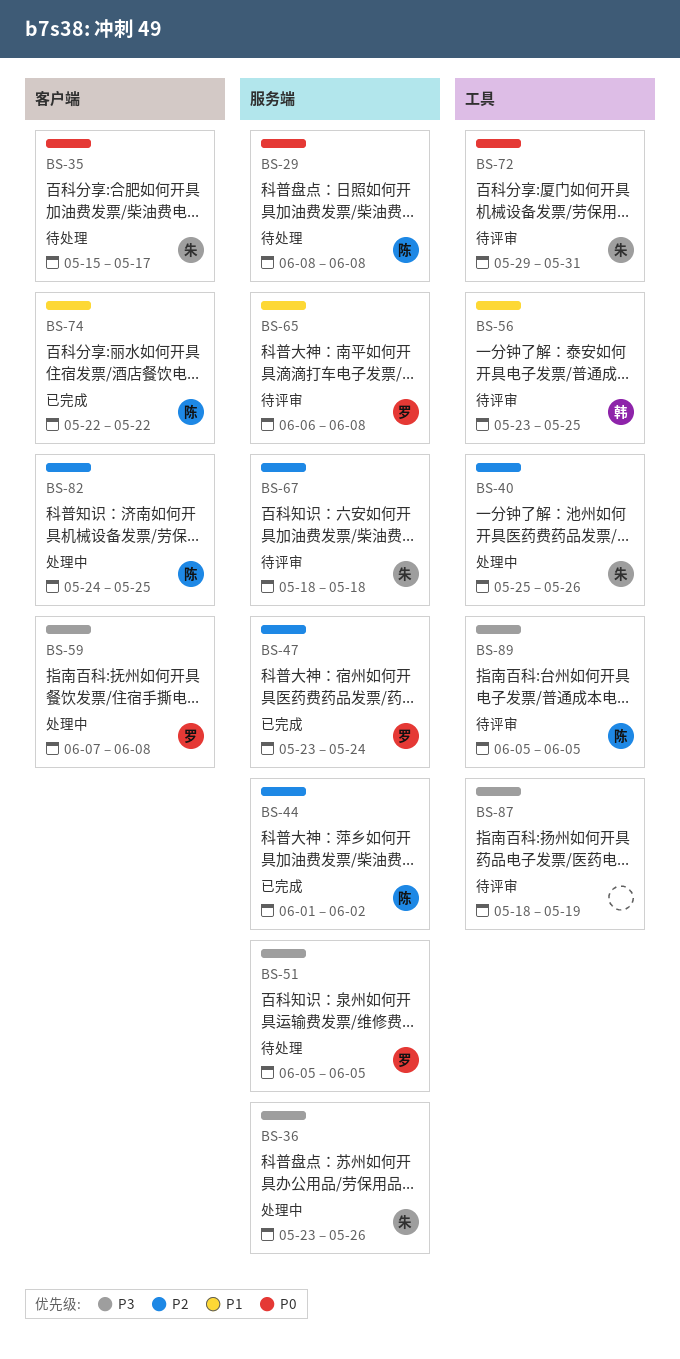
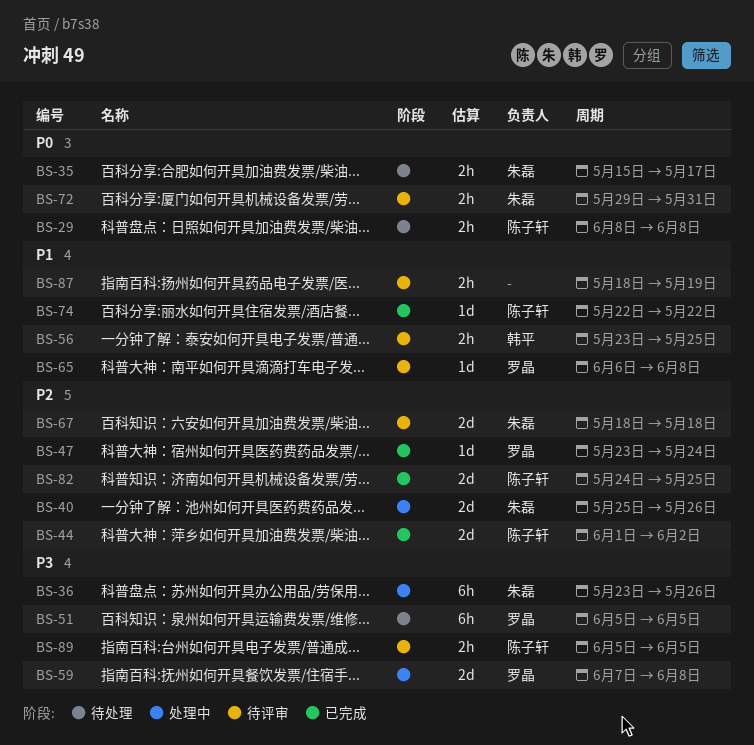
BS-82, status: 处理中 -> 已完成
BS-87, priority: P3 -> P1

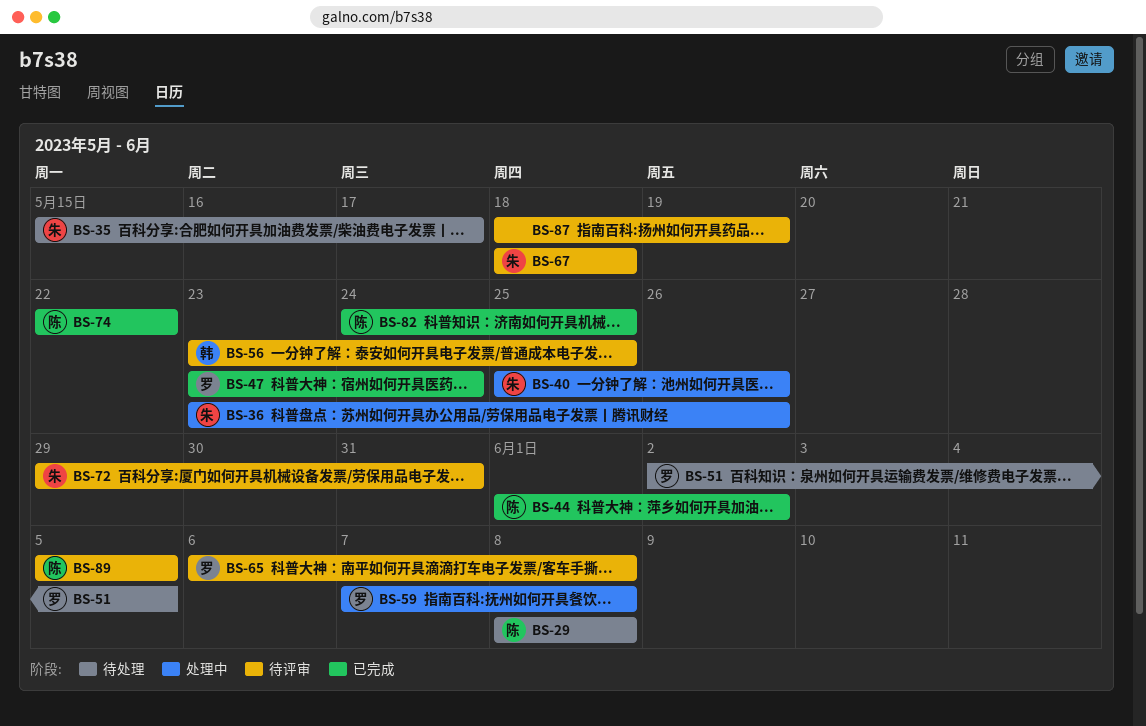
BS-51, start: Jun 5 -> Jun 2

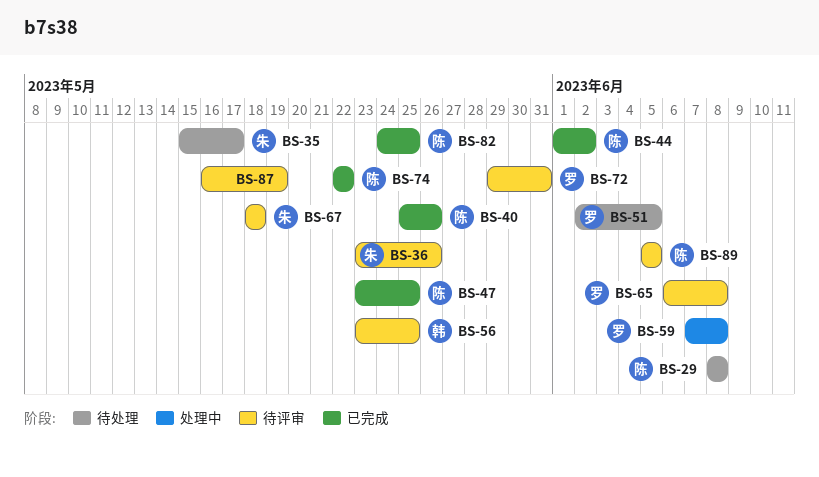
BS-36, status: 处理中 -> 待评审
BS-40, status: 处理中 -> 已完成
BS-40, owner: 朱 -> 陈
BS-47, owner: 罗 -> 陈
BS-47, due: May 24 -> May 25
BS-72, owner: 朱 -> 罗
BS-87, start: May 18 -> May 16

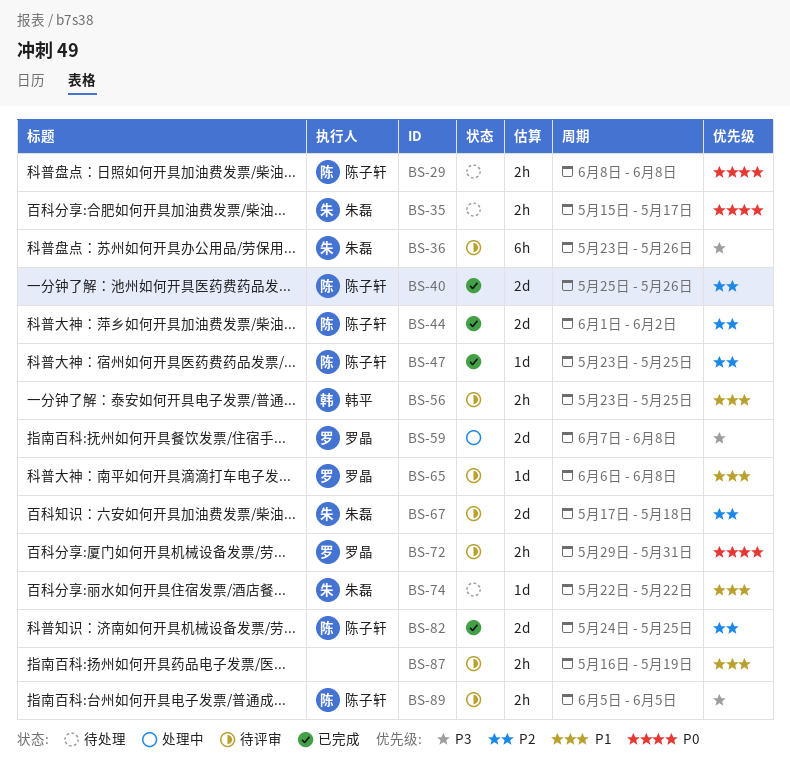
BS-51: present -> none
BS-67, start: May 18 -> May 17
BS-74, status: 已完成 -> 待处理
BS-74, owner: 陈子轩 -> 朱磊

